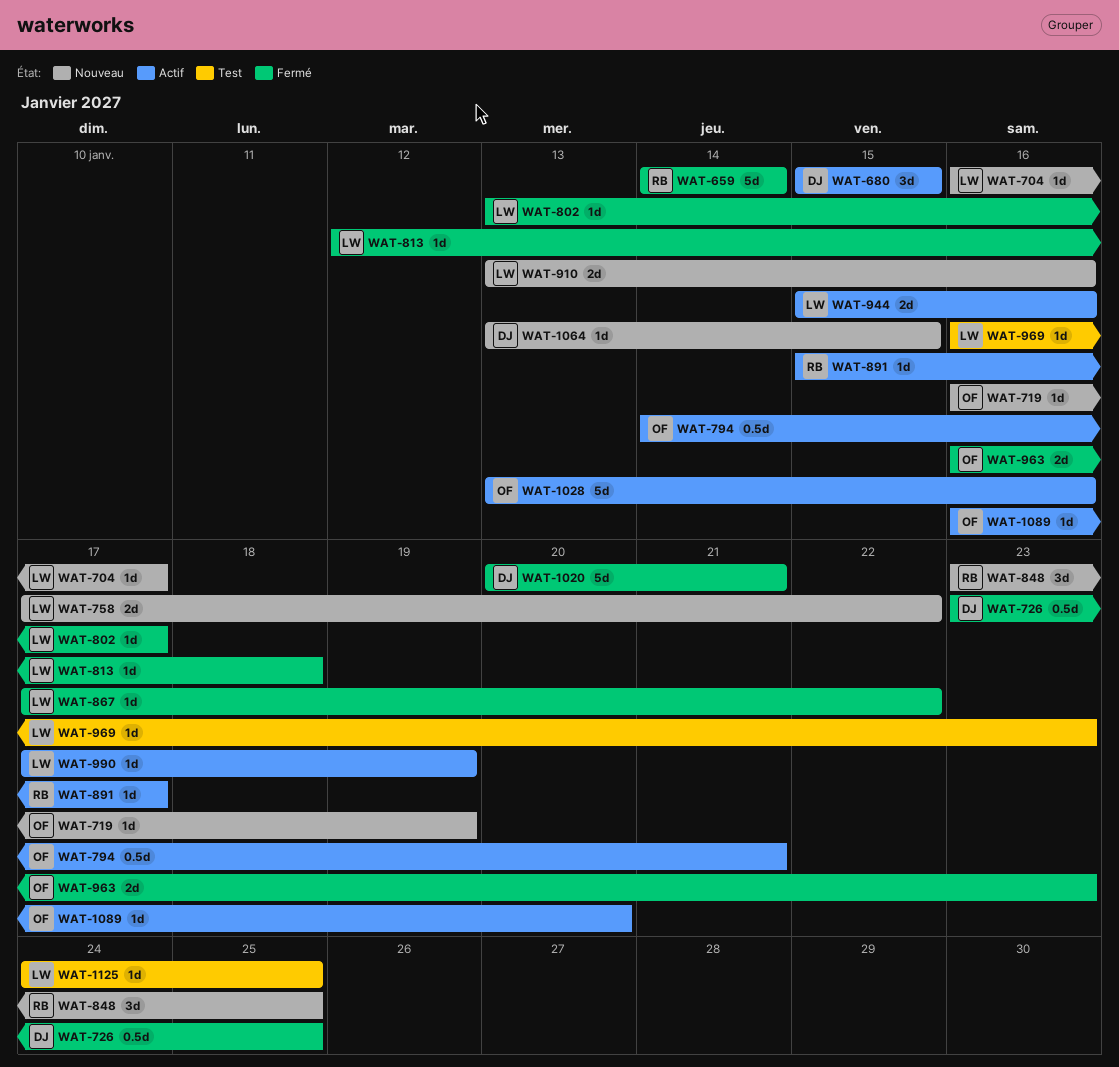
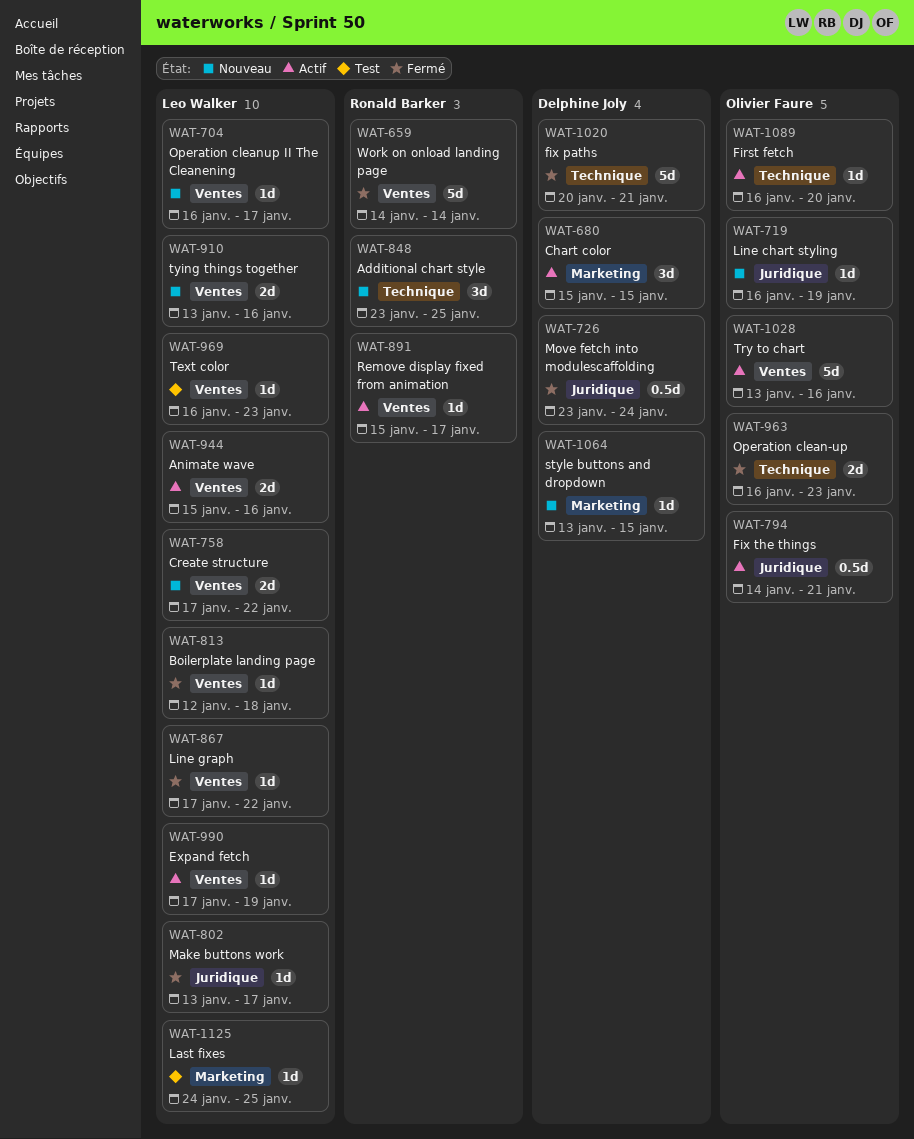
WAT-726, due: Jan 25 -> Jan 24

